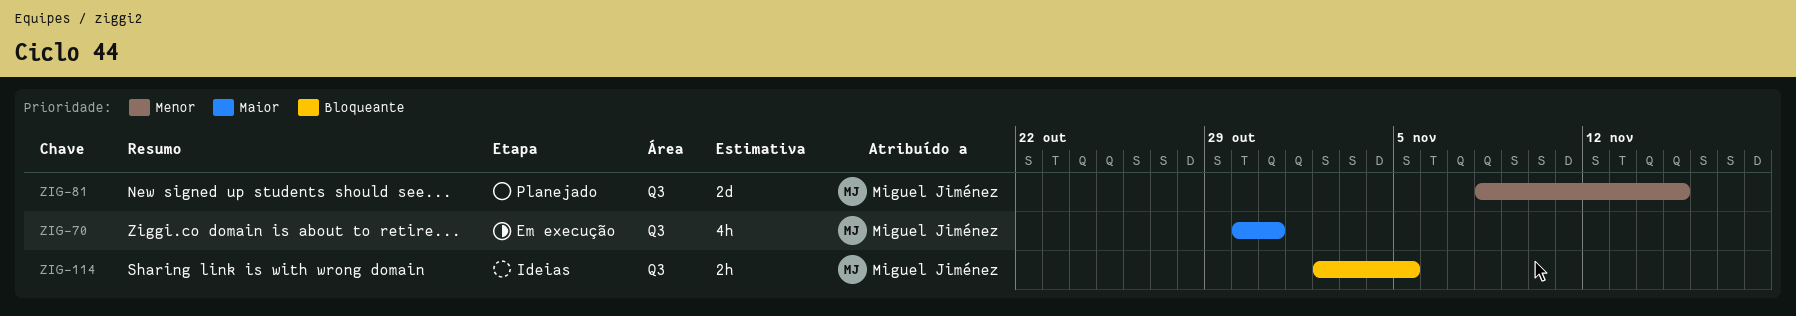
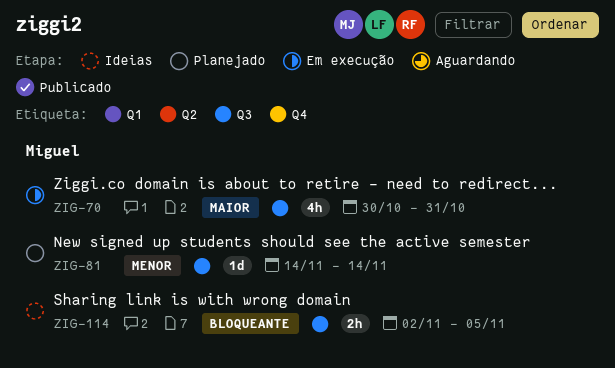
ZIG-81, estimate: 2d -> 1d
ZIG-81, start: Nov 8 -> Nov 14
ZIG-81, due: Nov 15 -> Nov 14

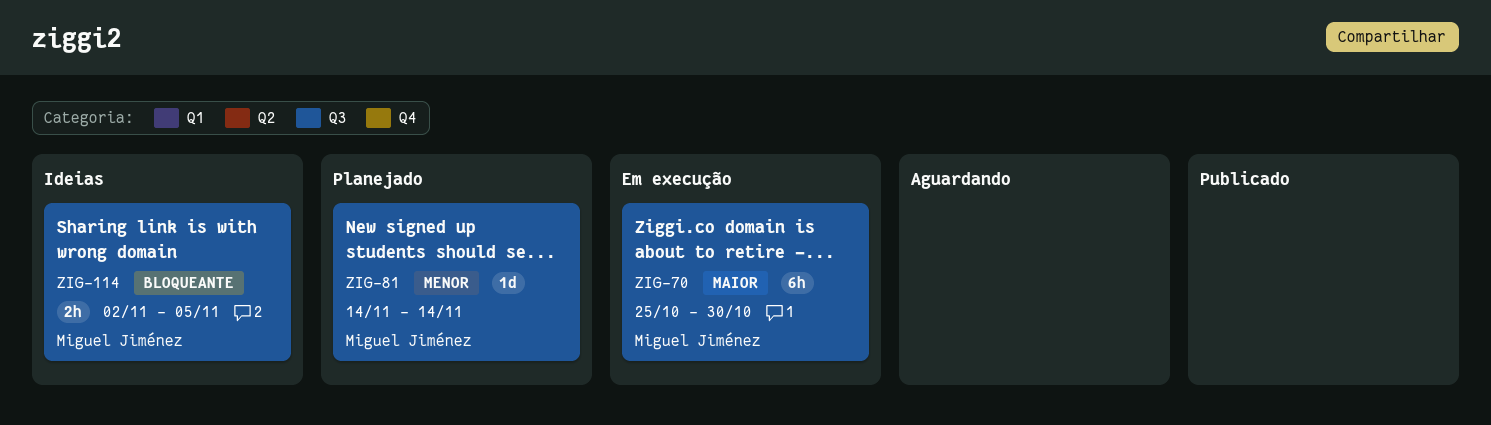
ZIG-70, estimate: 4h -> 6h
ZIG-70, start: Oct 30 -> Oct 25
ZIG-70, due: Oct 31 -> Oct 30

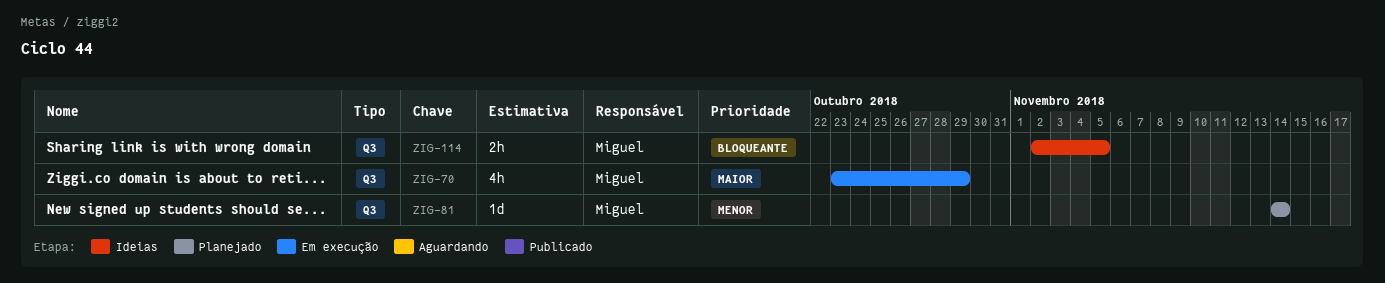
ZIG-70, estimate: 6h -> 4h
ZIG-70, start: Oct 25 -> Oct 23
ZIG-70, due: Oct 30 -> Oct 29

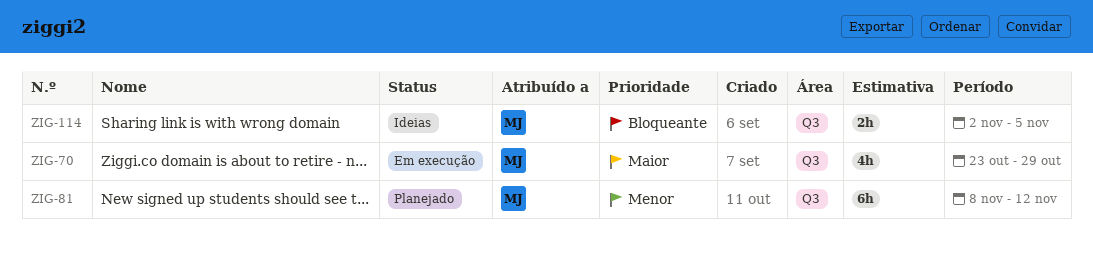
ZIG-81, estimate: 1d -> 6h
ZIG-81, start: Nov 14 -> Nov 8
ZIG-81, due: Nov 14 -> Nov 12

